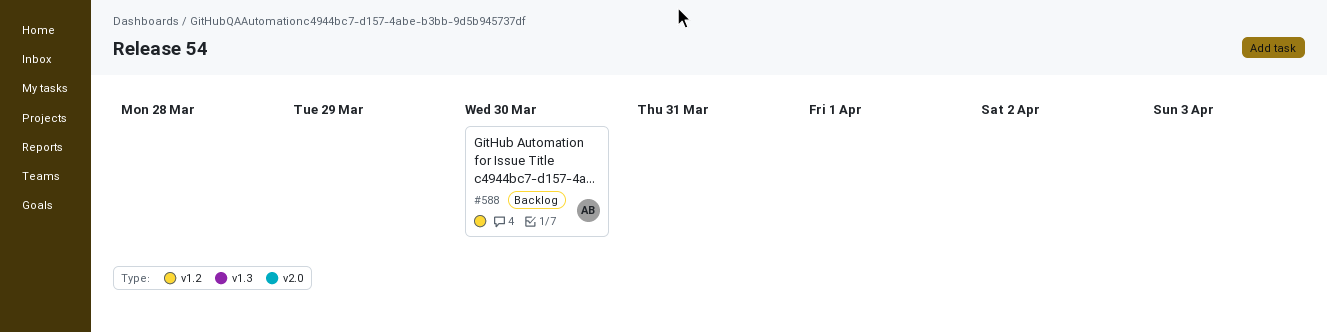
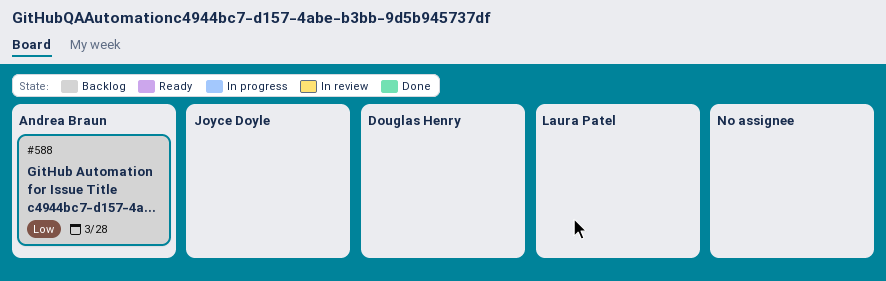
#588, due: Mar 30 -> Mar 28

